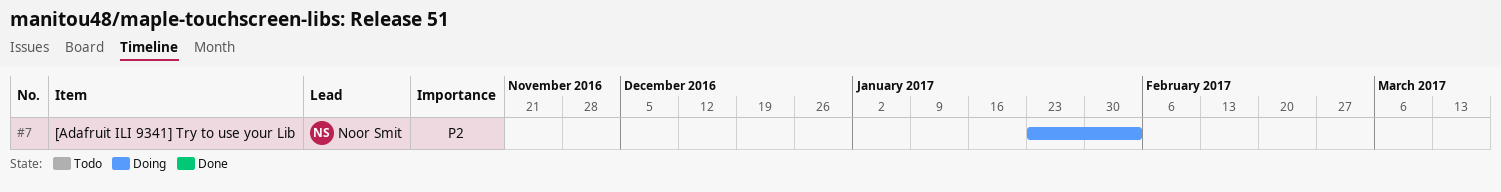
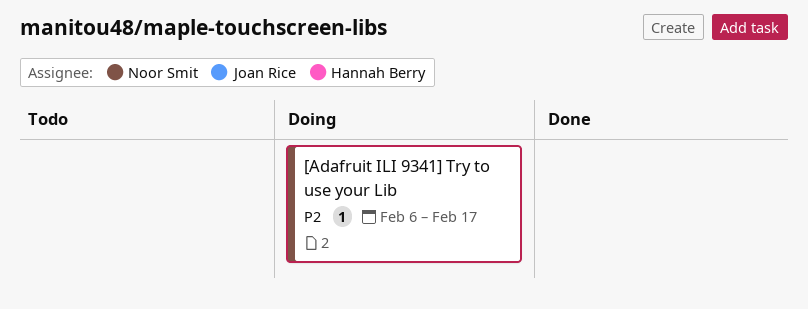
[Adafruit ILI 9341] Try to use your Lib, start: Jan 23 -> Feb 6
[Adafruit ILI 9341] Try to use your Lib, due: Feb 3 -> Feb 17

